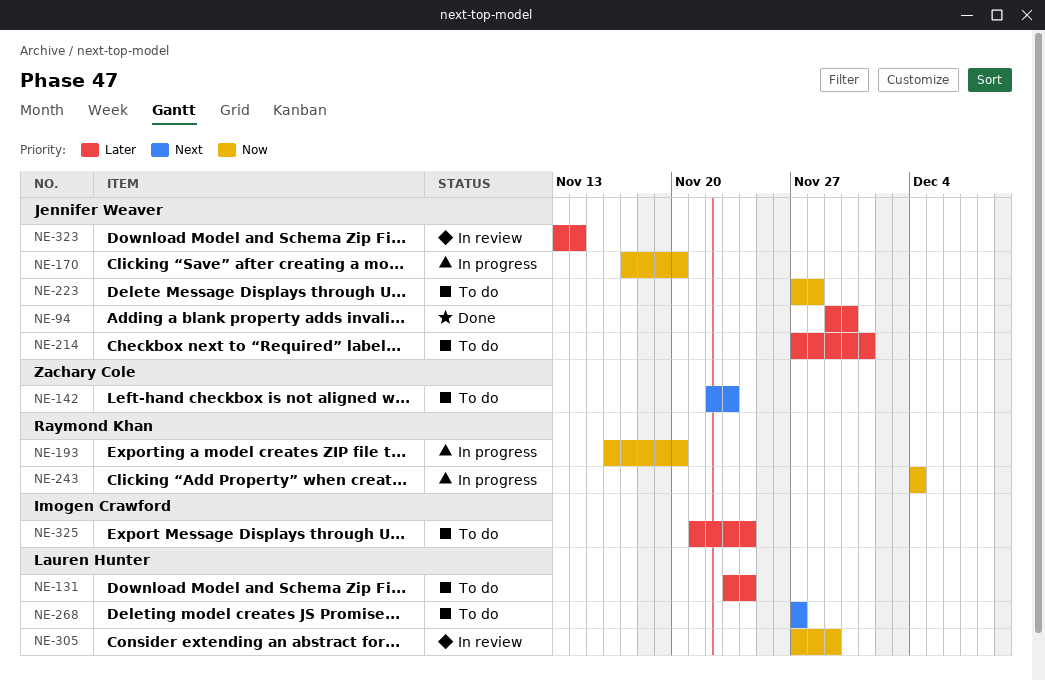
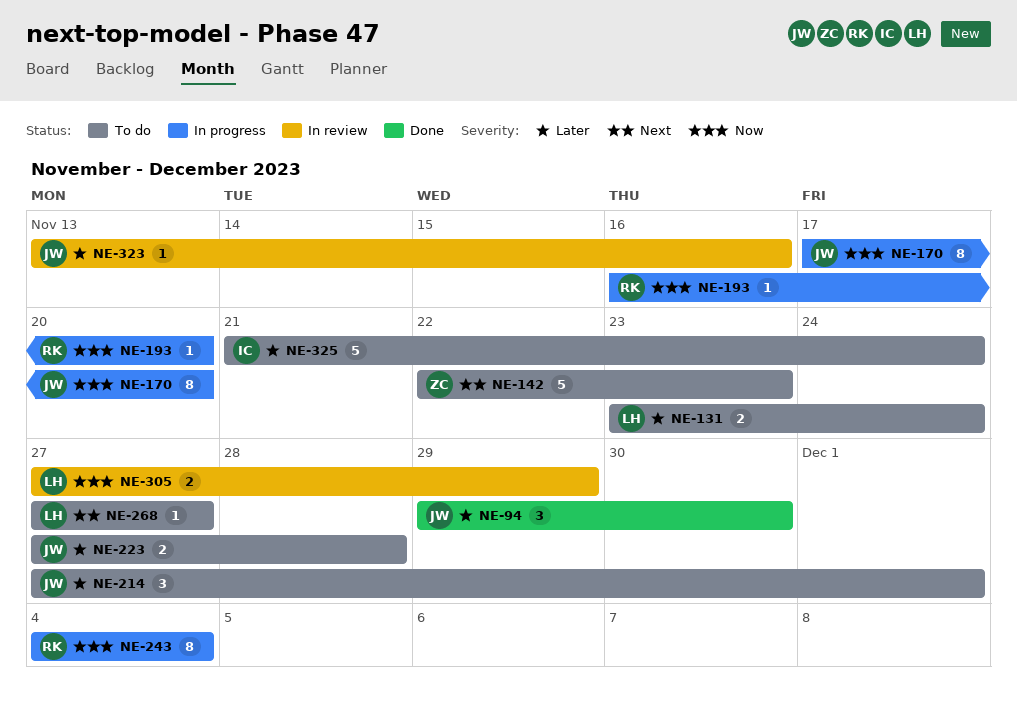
NE-223, priority: Now -> Later
NE-323, due: Nov 14 -> Nov 16

